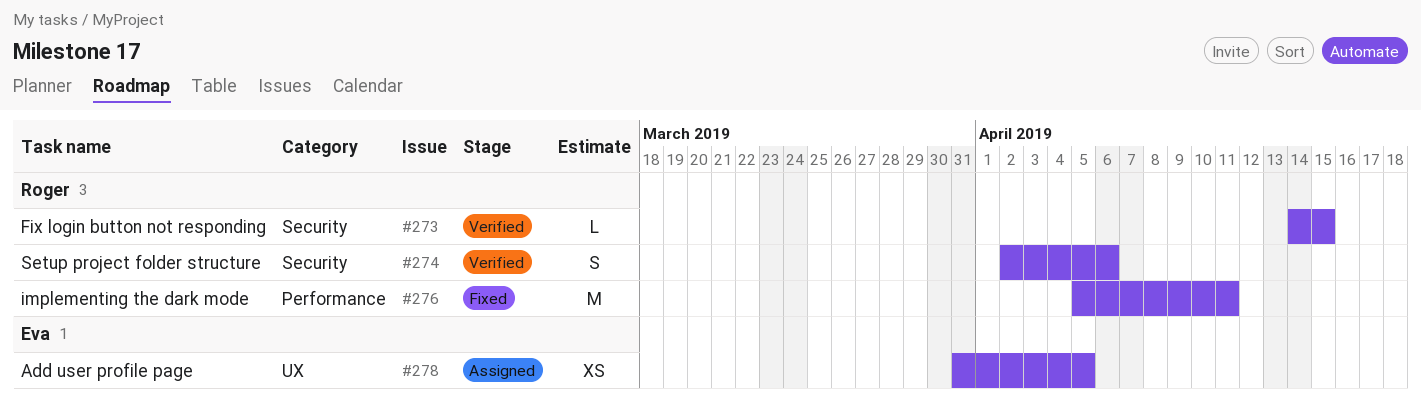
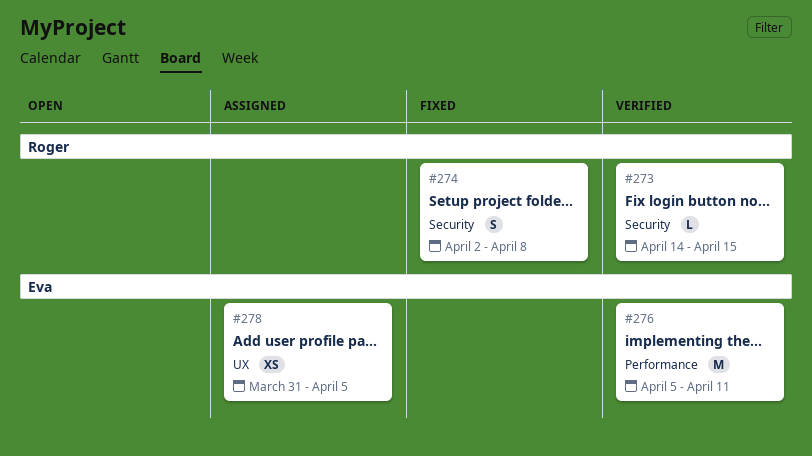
#274, status: Verified -> Fixed
#274, due: Apr 6 -> Apr 8
#276, status: Fixed -> Verified
#276, owner: Roger -> Eva

